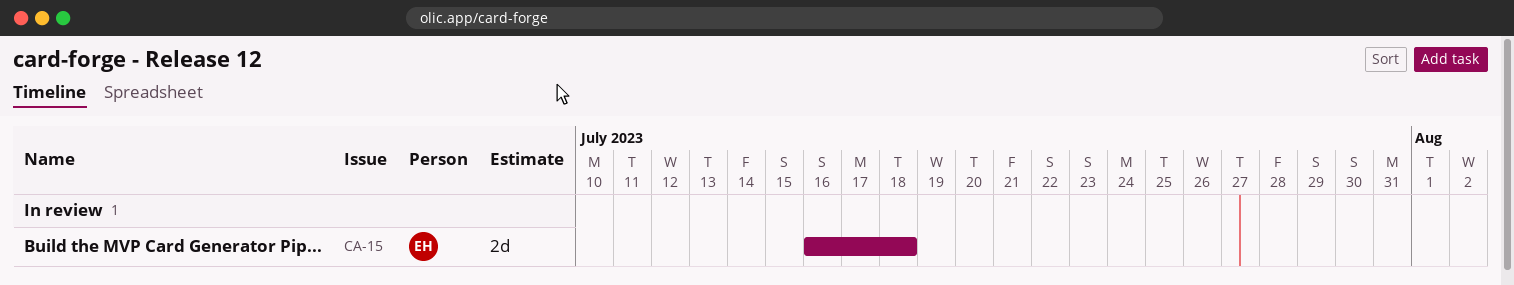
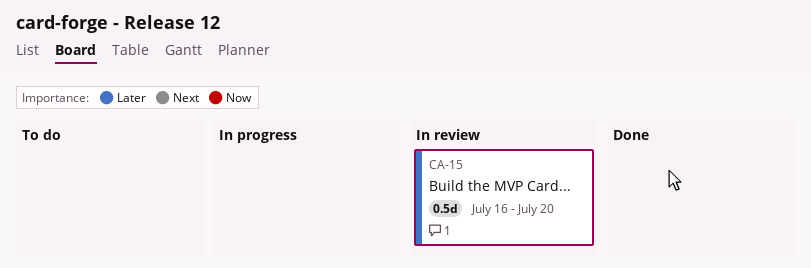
CA-15, estimate: 2d -> 0.5d
CA-15, due: Jul 18 -> Jul 20

